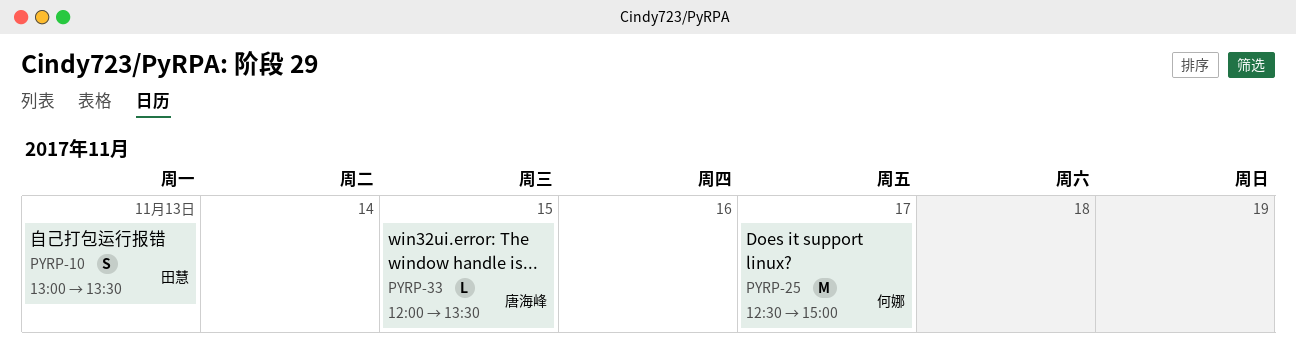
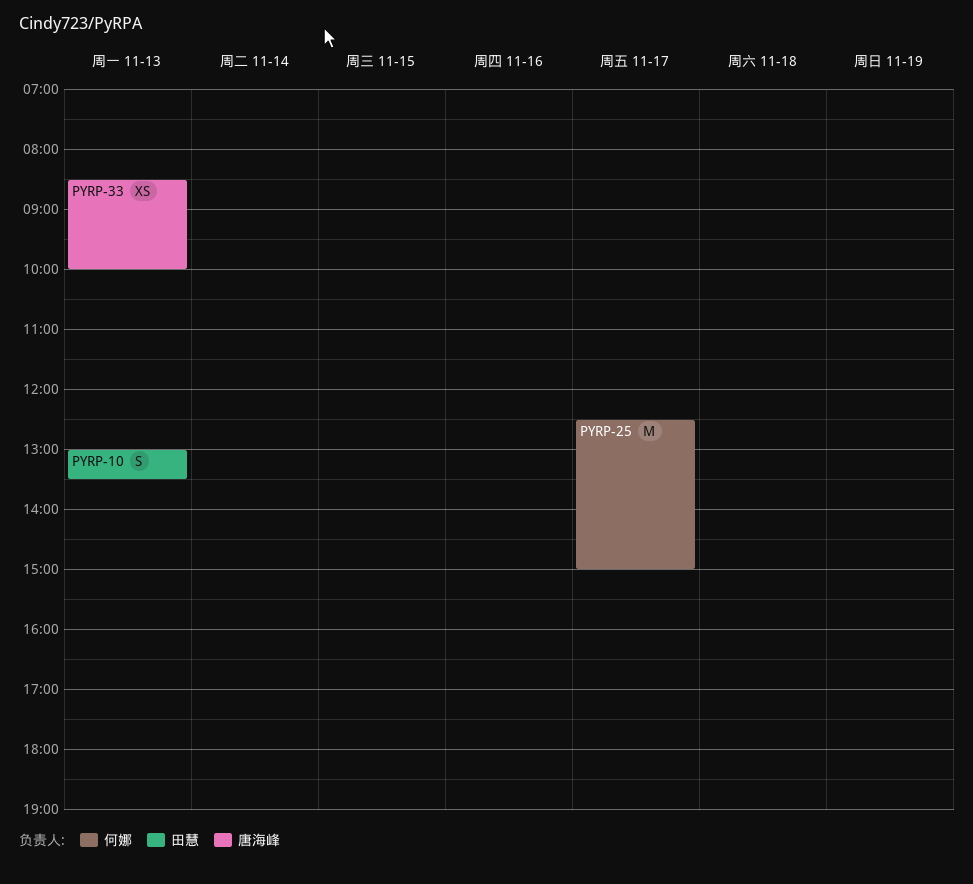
PYRP-33, estimate: L -> XS
PYRP-33, day: Nov 15 -> Nov 13
PYRP-33, begins: 12:00 -> 08:30
PYRP-33, ends: 13:30 -> 10:00

